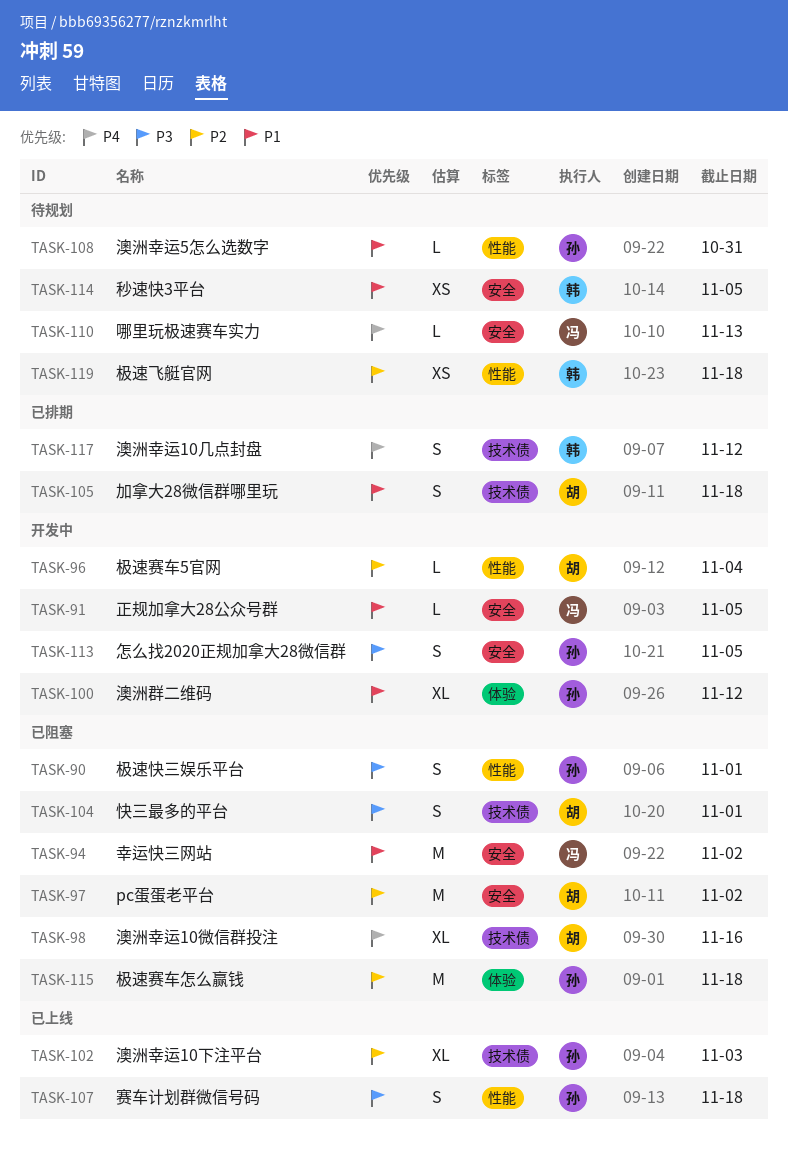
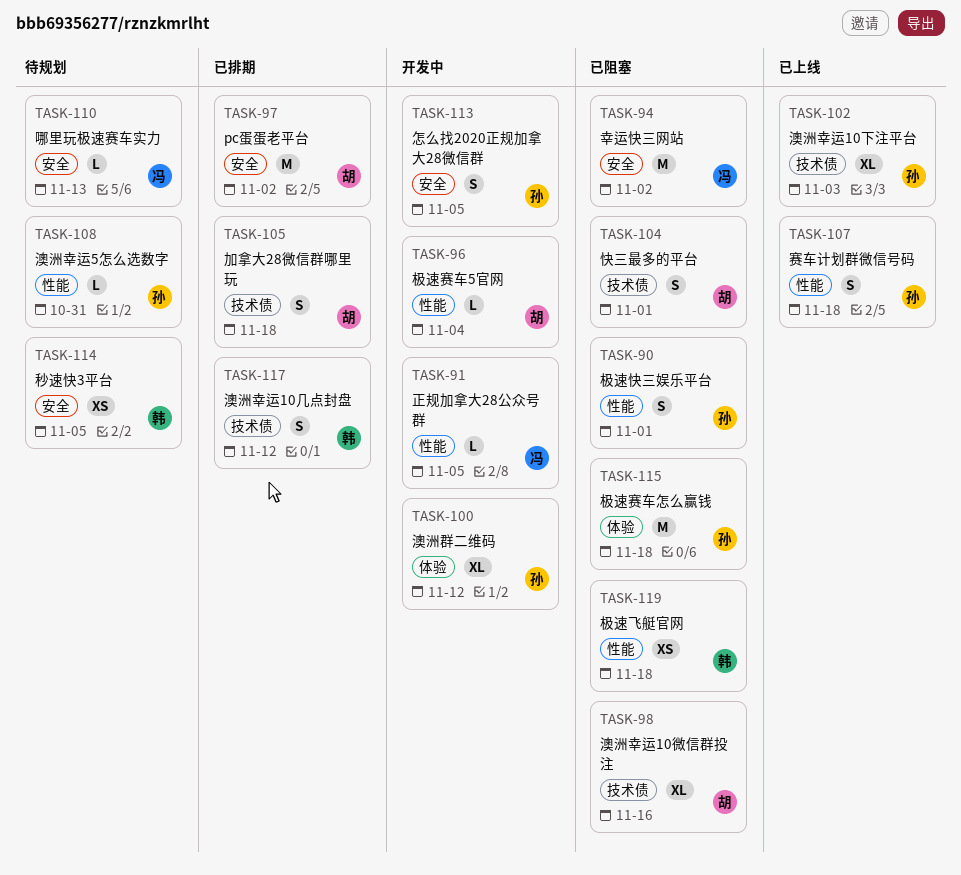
TASK-91, label: 安全 -> 性能
TASK-97, status: 已阻塞 -> 已排期
TASK-119, status: 待规划 -> 已阻塞

